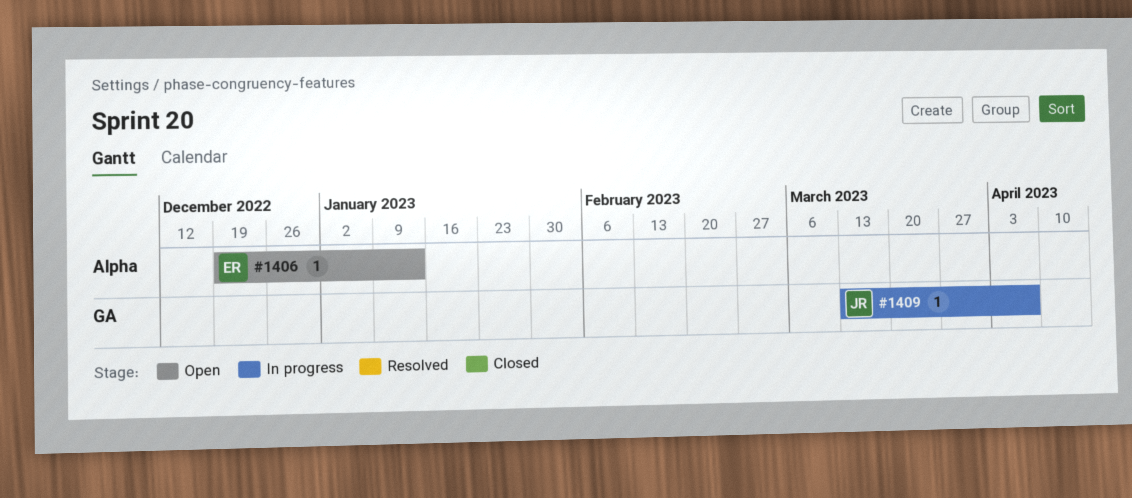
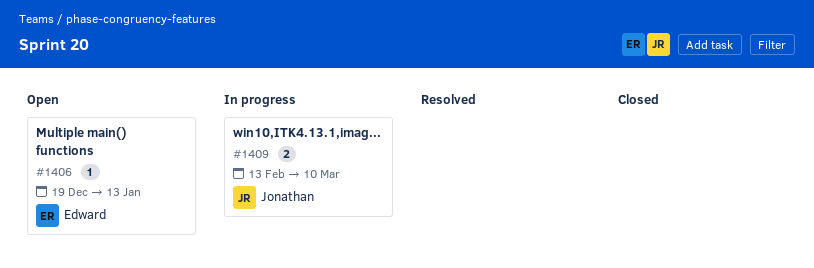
#1409, estimate: 1 -> 2
#1409, start: Mar 13 -> Feb 13
#1409, due: Apr 7 -> Mar 10

